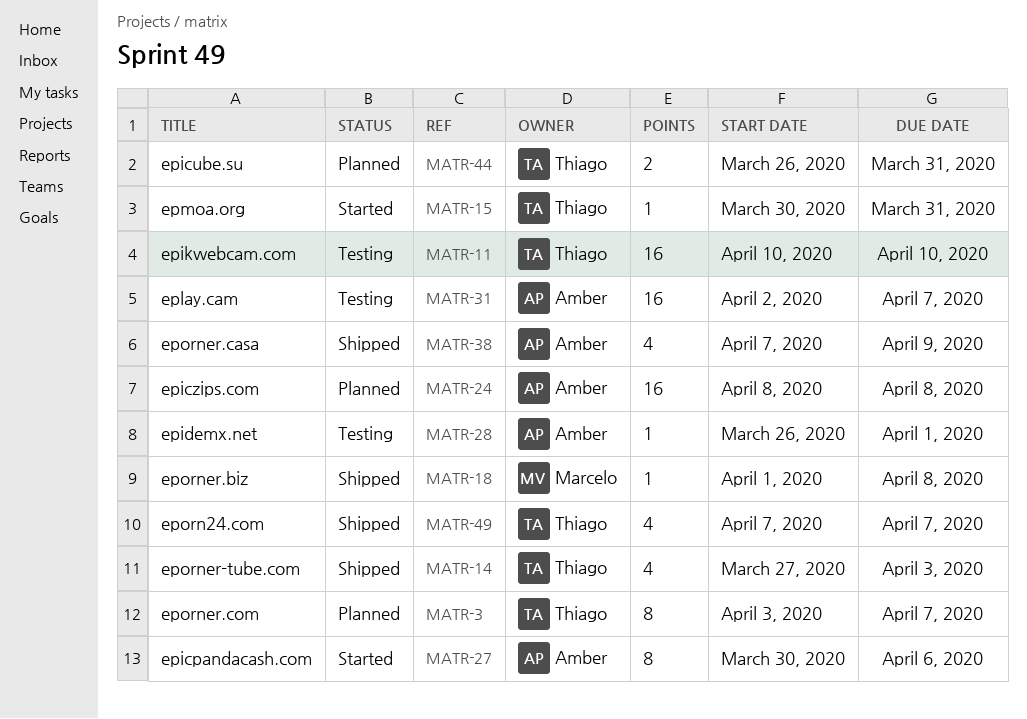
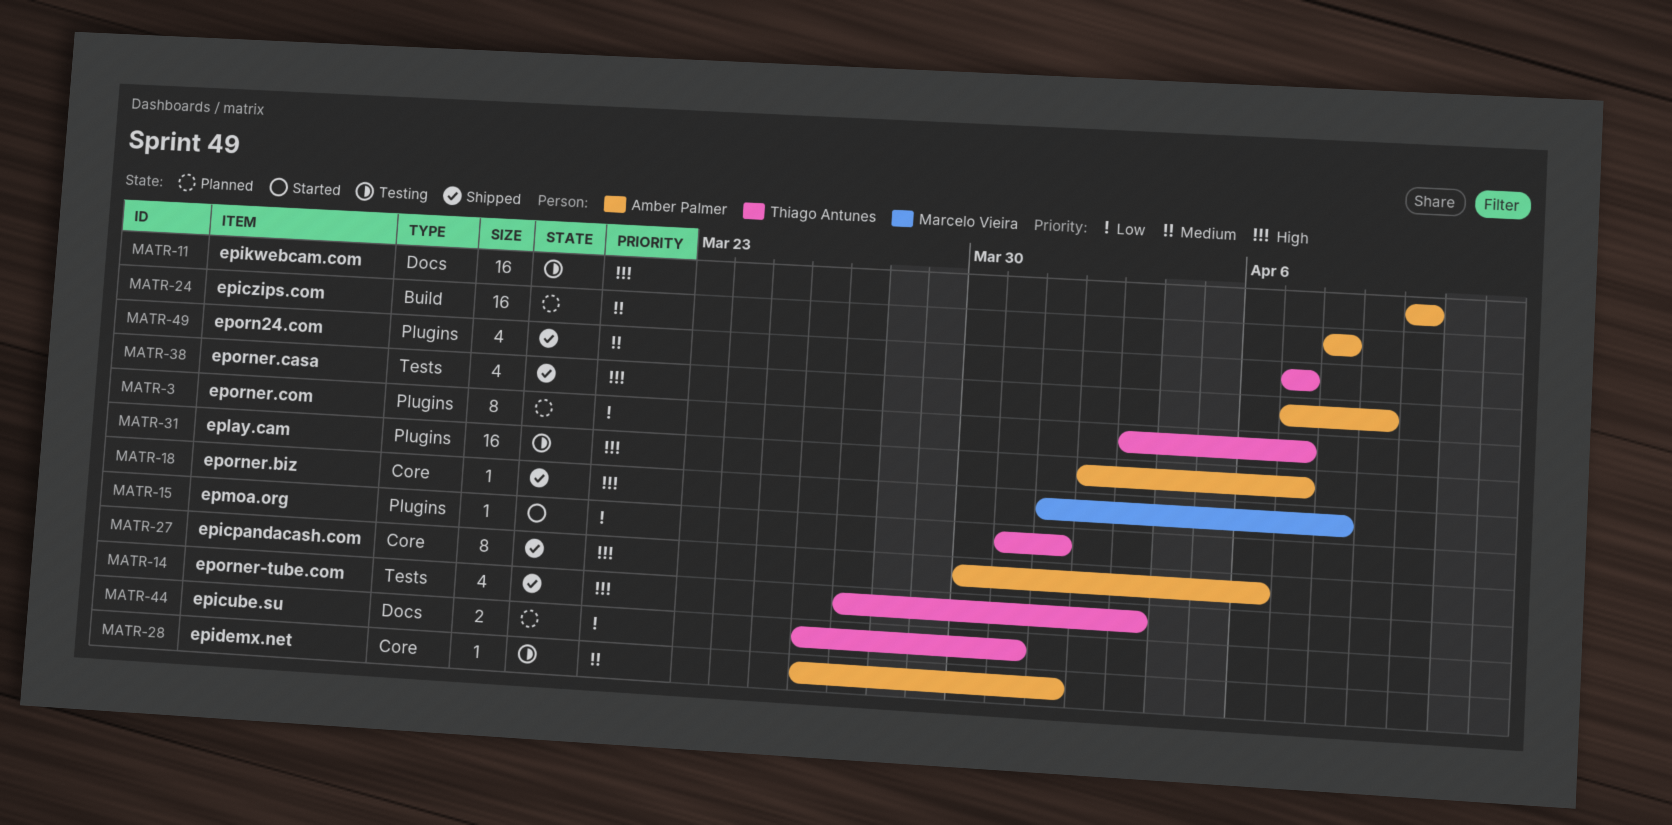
MATR-11, owner: Thiago Antunes -> Amber Palmer
MATR-15, start: Mar 30 -> Mar 31
MATR-15, due: Mar 31 -> Apr 1
MATR-27, status: Started -> Shipped

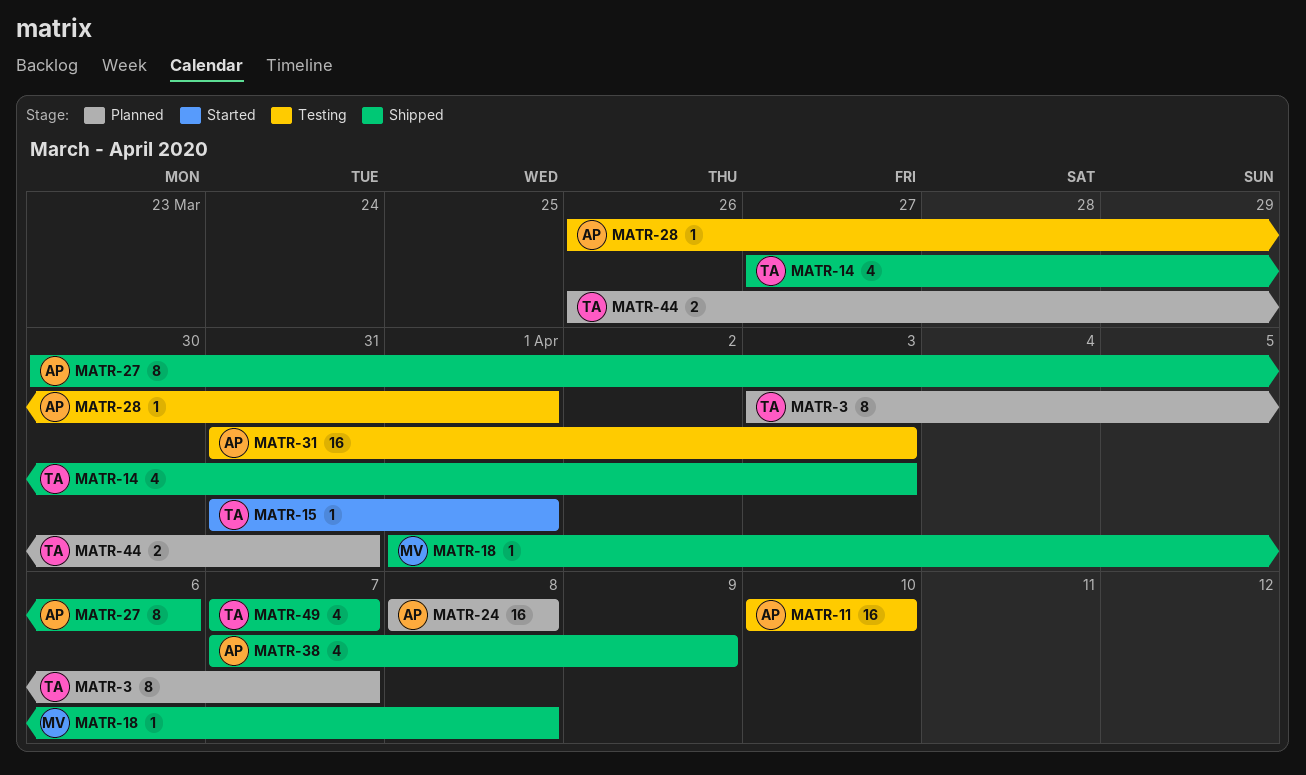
MATR-31, start: Apr 2 -> Mar 31
MATR-31, due: Apr 7 -> Apr 3

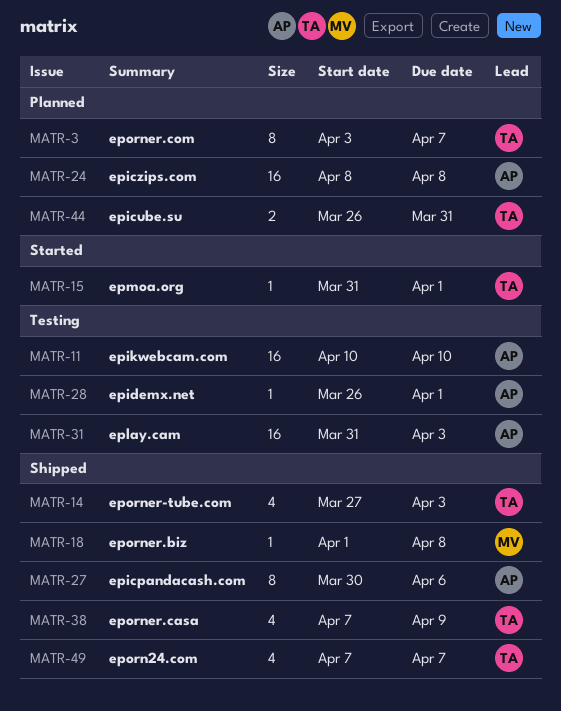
MATR-38, owner: AP -> TA

